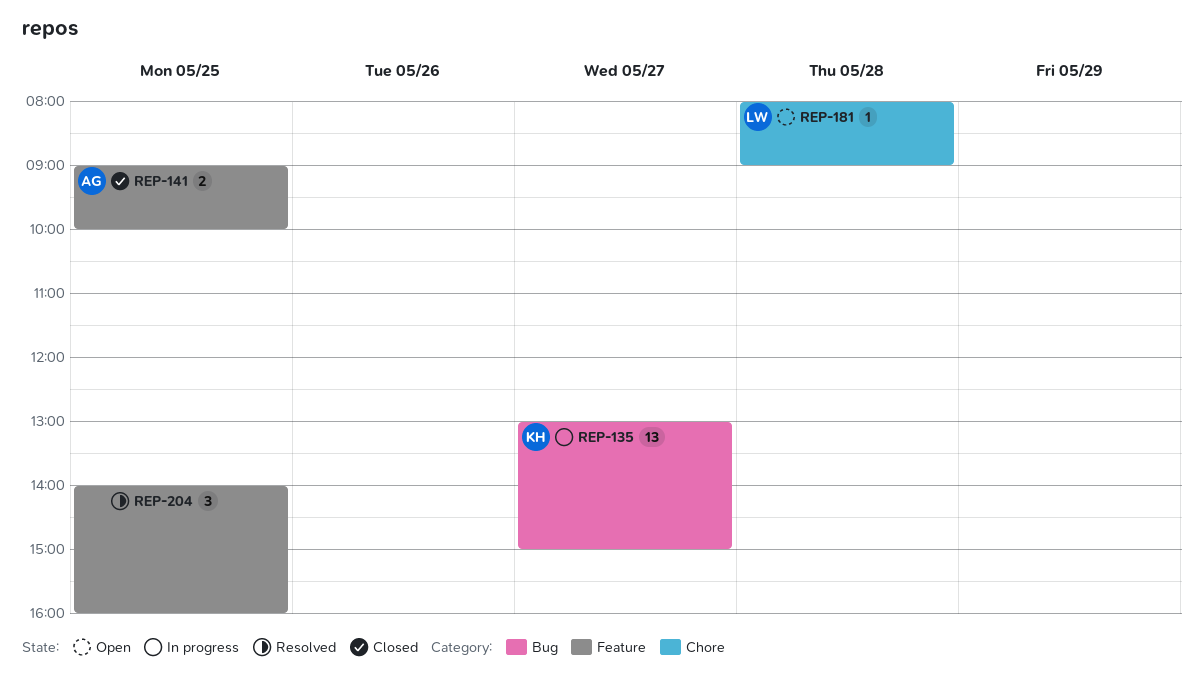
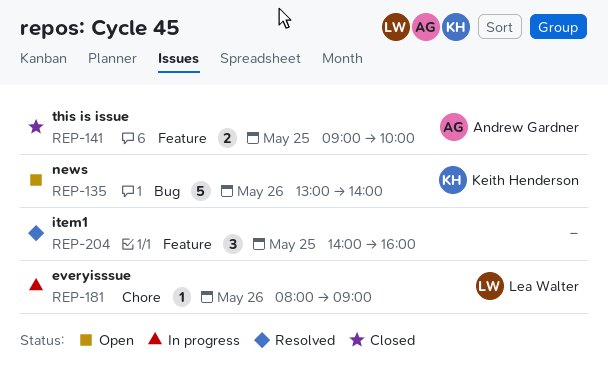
REP-135, status: In progress -> Open
REP-135, estimate: 13 -> 5
REP-135, day: May 27 -> May 26
REP-135, ends: 15:00 -> 14:00
REP-181, status: Open -> In progress
REP-181, day: May 28 -> May 26

